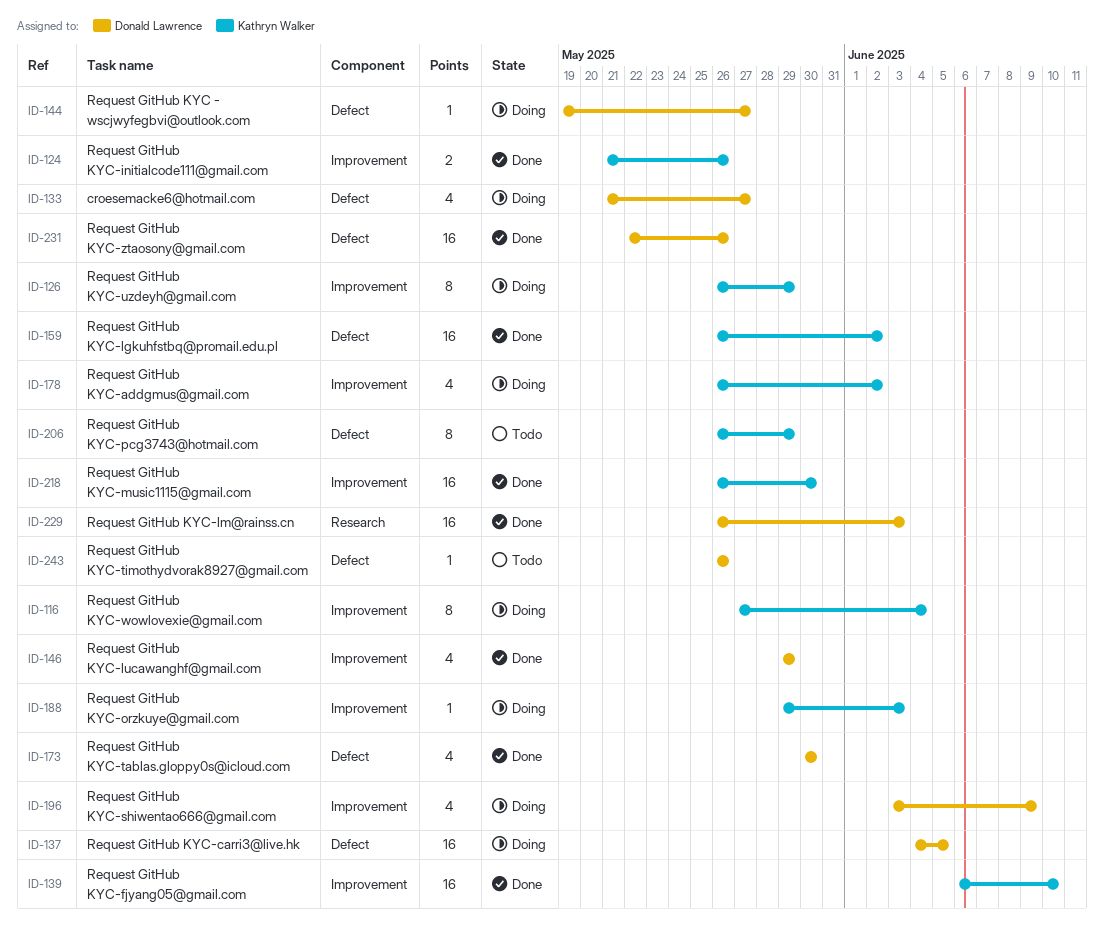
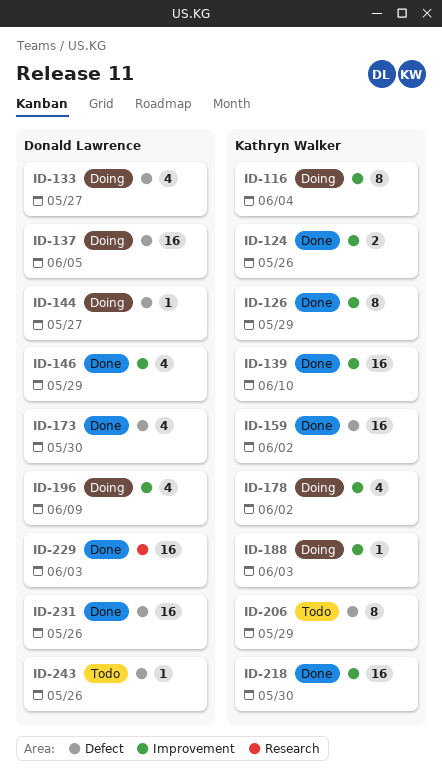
ID-126, status: Doing -> Done

